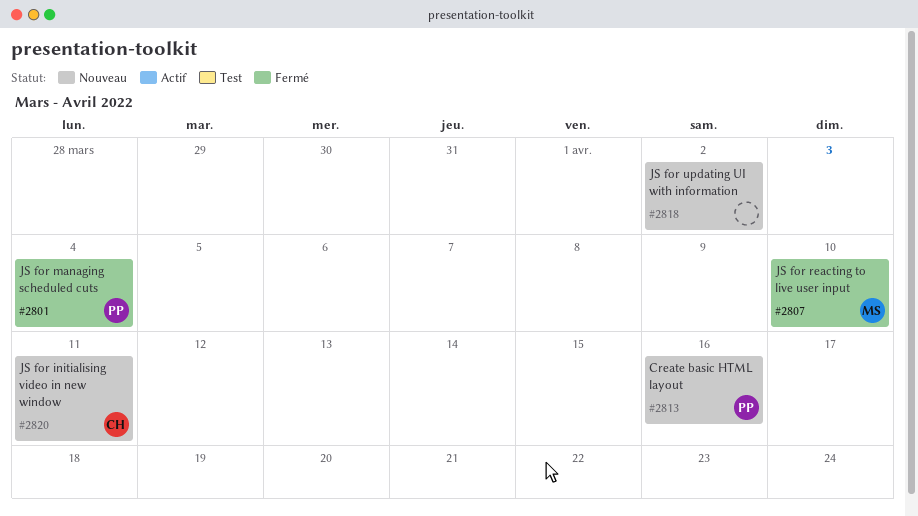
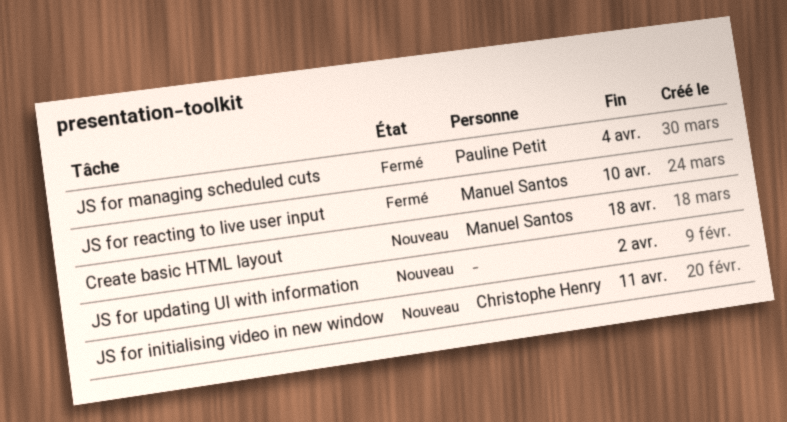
Create basic HTML layout, owner: Pauline Petit -> Manuel Santos
Create basic HTML layout, due: Apr 16 -> Apr 18

